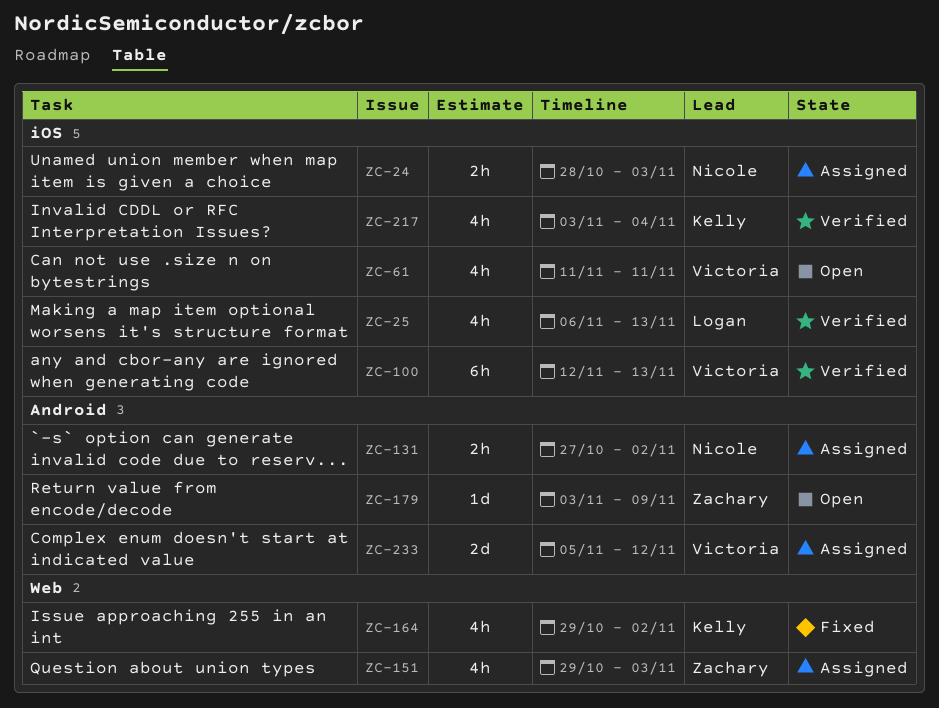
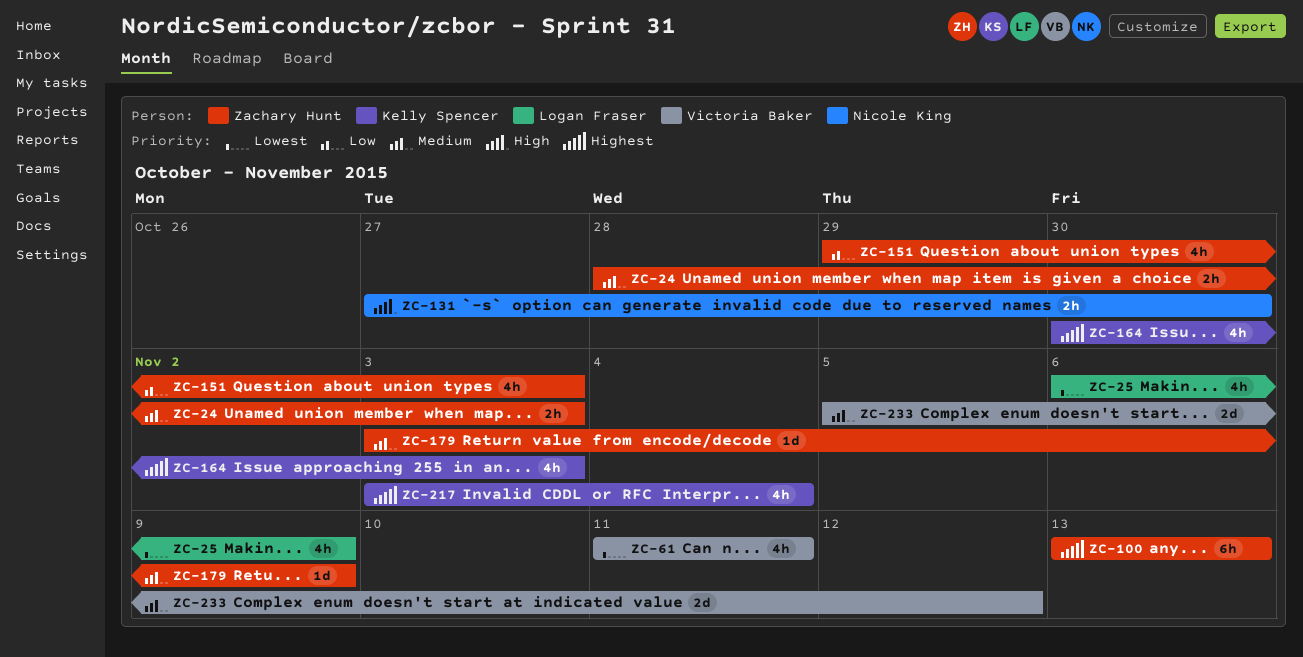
ZC-24, owner: Nicole King -> Zachary Hunt
ZC-25, due: Nov 13 -> Nov 9
ZC-100, owner: Victoria Baker -> Zachary Hunt
ZC-100, start: Nov 12 -> Nov 13
ZC-131, due: Nov 2 -> Oct 30
ZC-164, start: Oct 29 -> Oct 30
ZC-164, due: Nov 2 -> Nov 3

